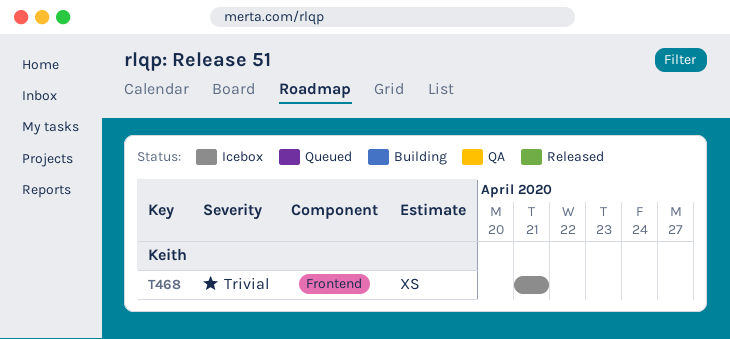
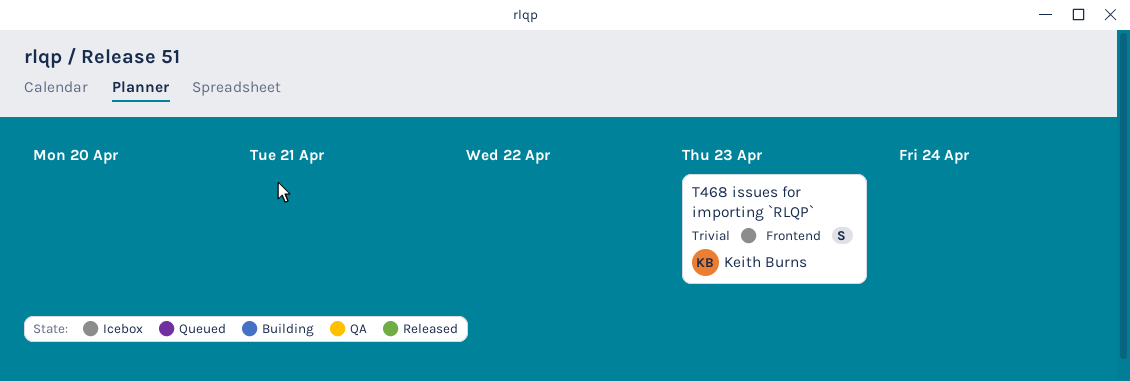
T468, estimate: XS -> S
T468, due: Apr 21 -> Apr 23

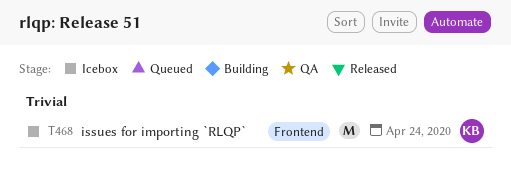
T468, estimate: S -> M
T468, due: Apr 23 -> Apr 24

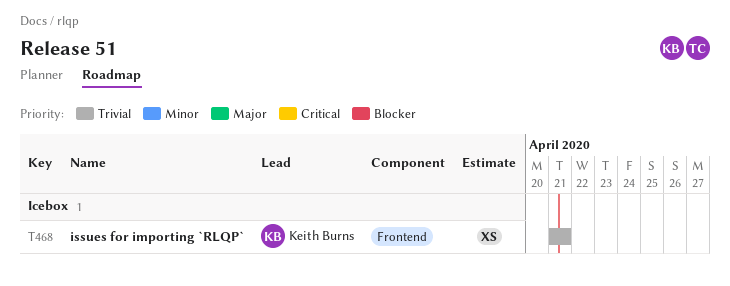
T468, estimate: M -> XS
T468, due: Apr 24 -> Apr 21

